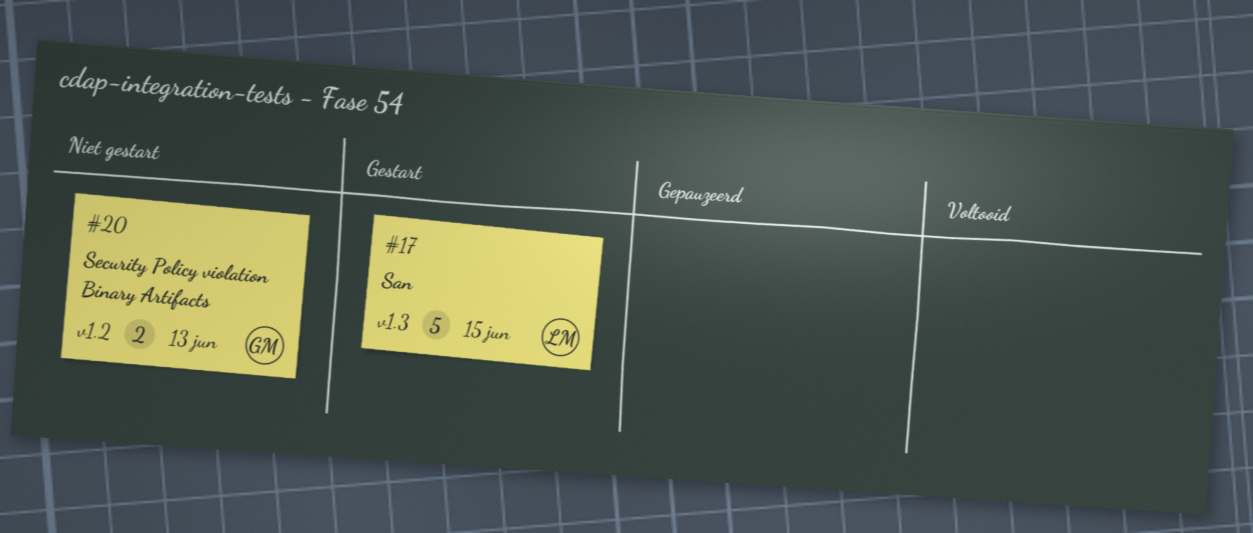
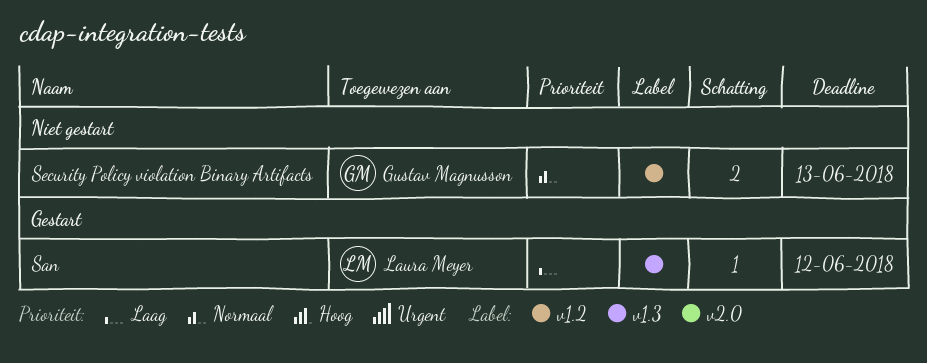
San, estimate: 5 -> 1
San, due: Jun 15 -> Jun 12

